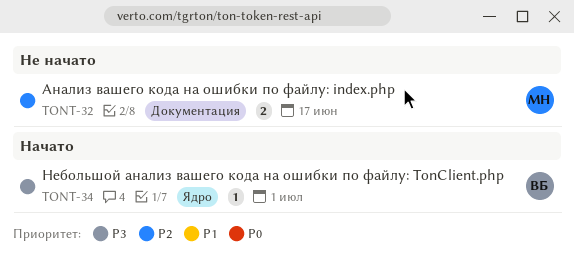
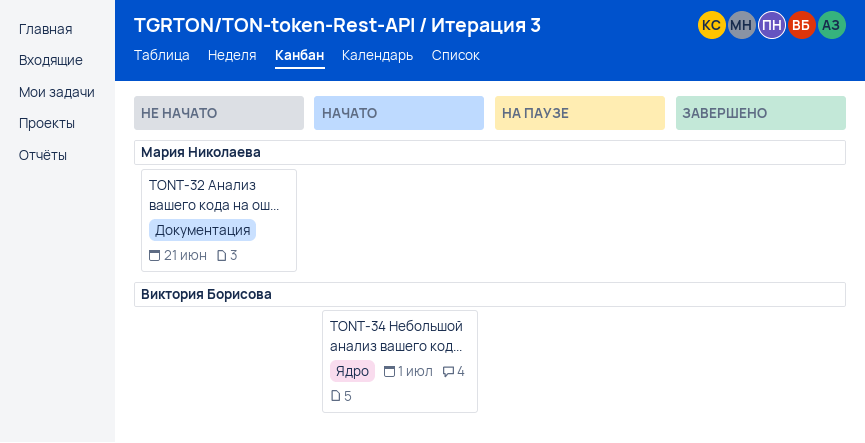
TONT-32, due: Jun 17 -> Jun 21

